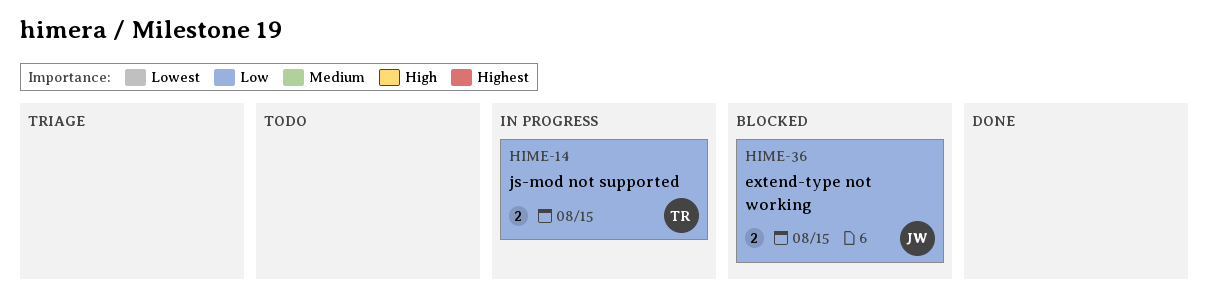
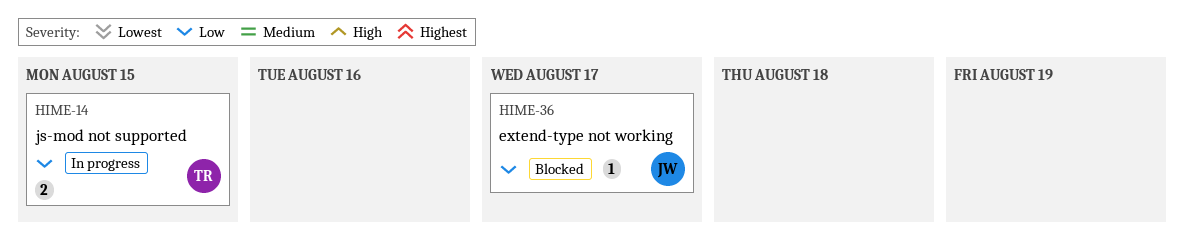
HIME-36, estimate: 2 -> 1
HIME-36, due: Aug 15 -> Aug 17

